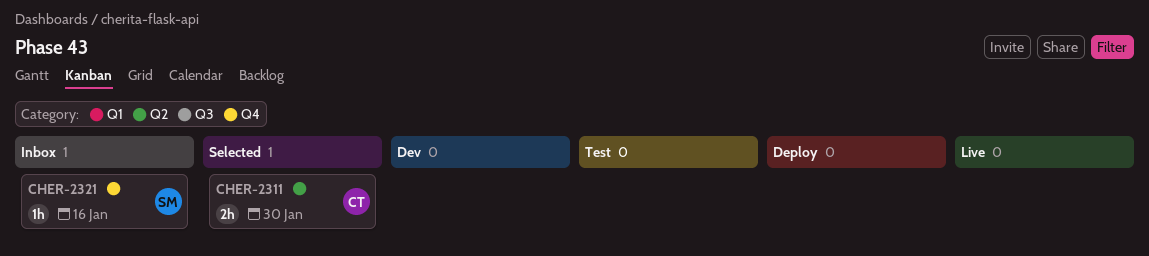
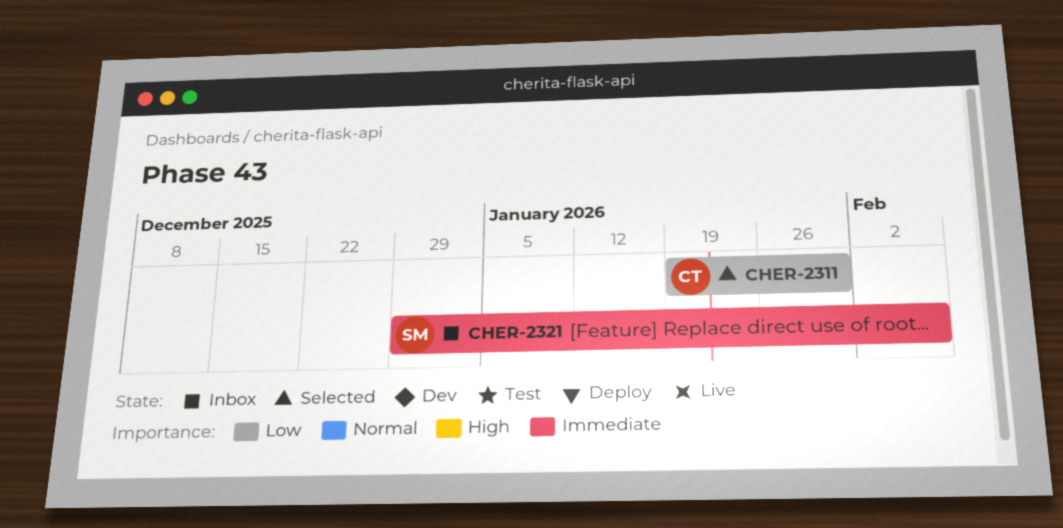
CHER-2321, due: Jan 16 -> Feb 6

